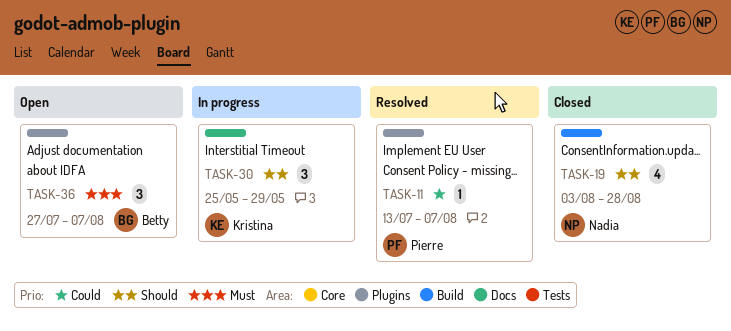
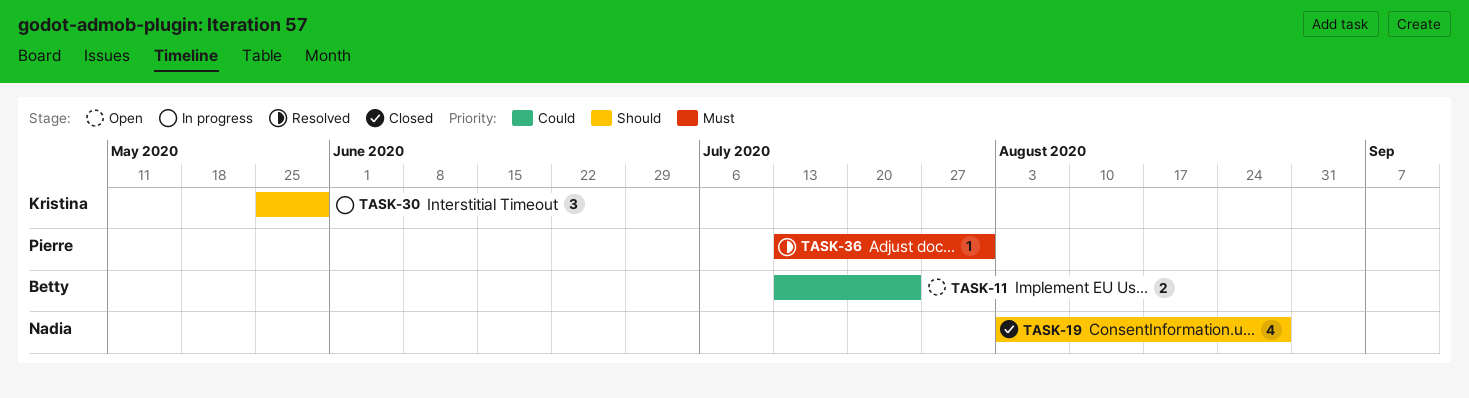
TASK-11, status: Resolved -> Open
TASK-11, owner: Pierre -> Betty
TASK-11, estimate: 1 -> 2
TASK-11, due: Aug 7 -> Jul 24
TASK-36, status: Open -> Resolved
TASK-36, owner: Betty -> Pierre
TASK-36, estimate: 3 -> 1
TASK-36, start: Jul 27 -> Jul 13
TASK-36, due: Aug 7 -> Jul 31

